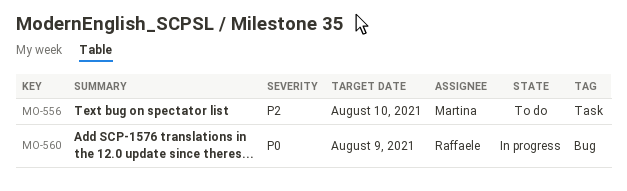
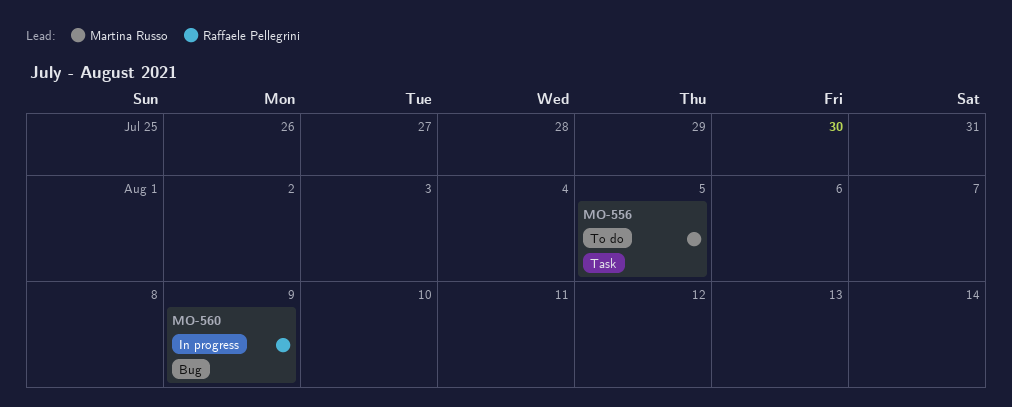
MO-556, due: Aug 10 -> Aug 5

